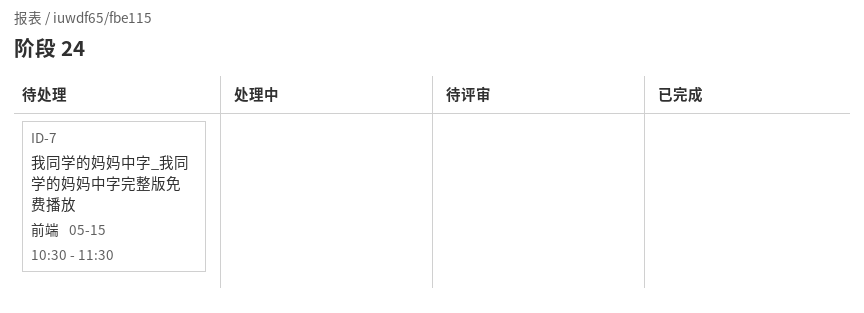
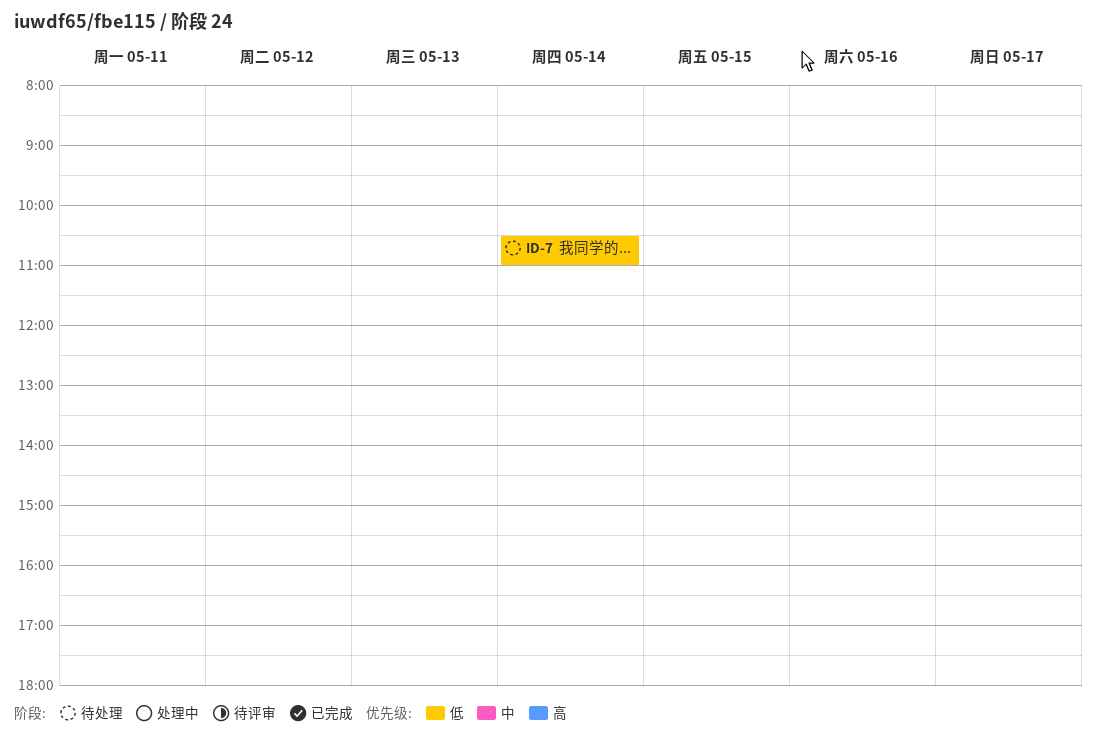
ID-7, day: May 15 -> May 14
ID-7, ends: 11:30 -> 11:00

